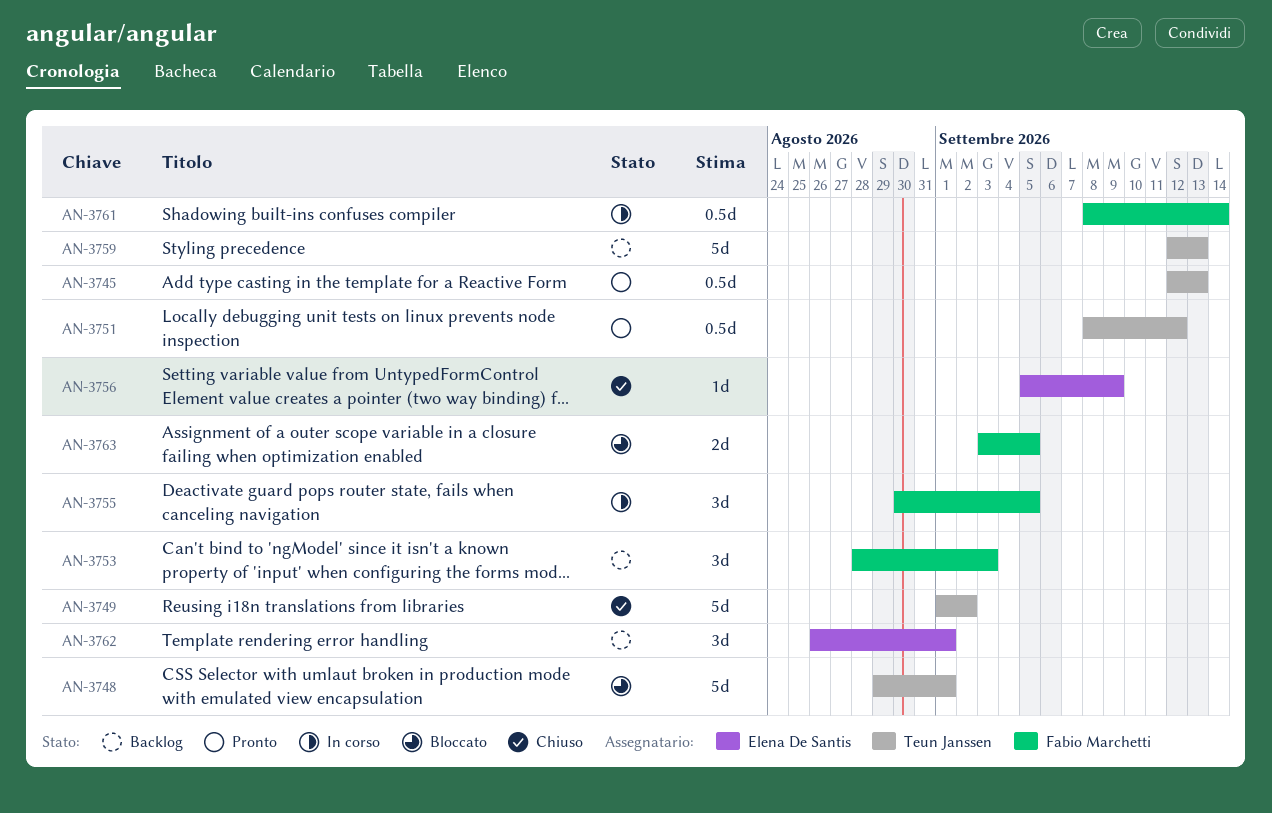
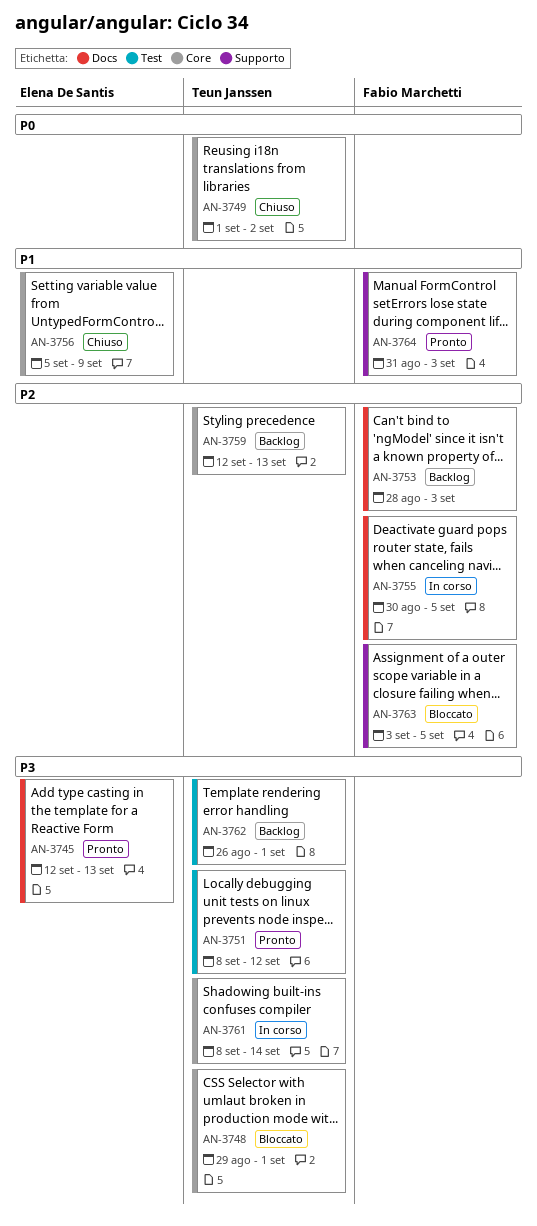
AN-3745, owner: Teun Janssen -> Elena De Santis
AN-3761, owner: Fabio Marchetti -> Teun Janssen
AN-3762, owner: Elena De Santis -> Teun Janssen
AN-3764: none -> present

